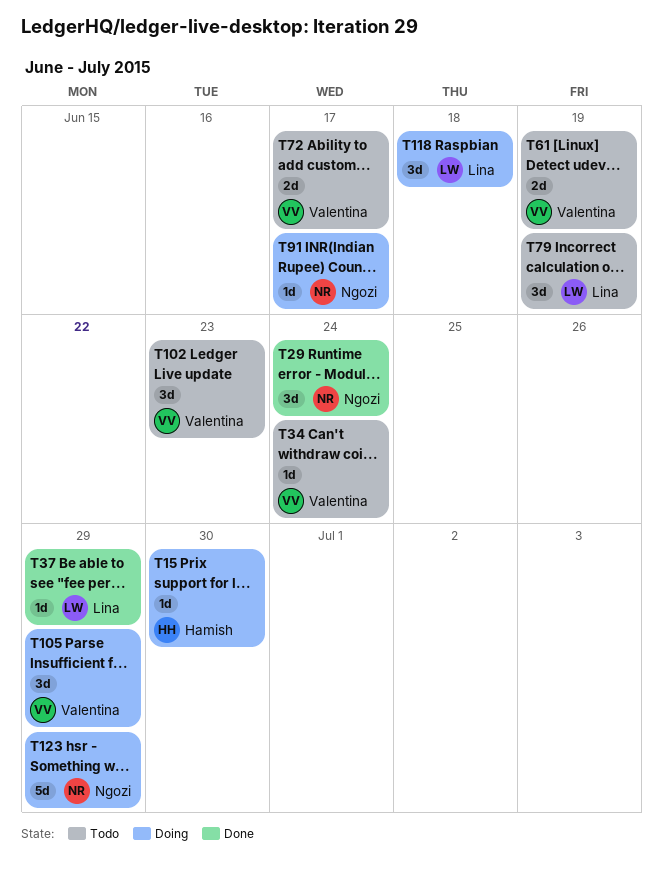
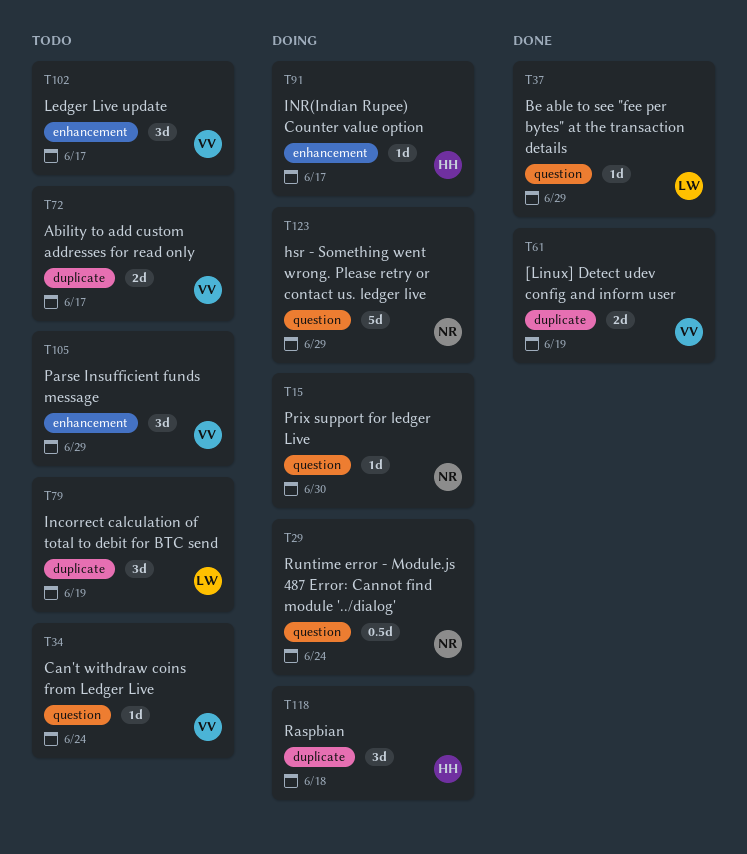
T15, owner: Hamish -> Ngozi
T29, status: Done -> Doing
T29, estimate: 3d -> 0.5d
T61, status: Todo -> Done
T91, owner: Ngozi -> Hamish
T102, due: Jun 23 -> Jun 17
T105, status: Doing -> Todo
T118, owner: Lina -> Hamish

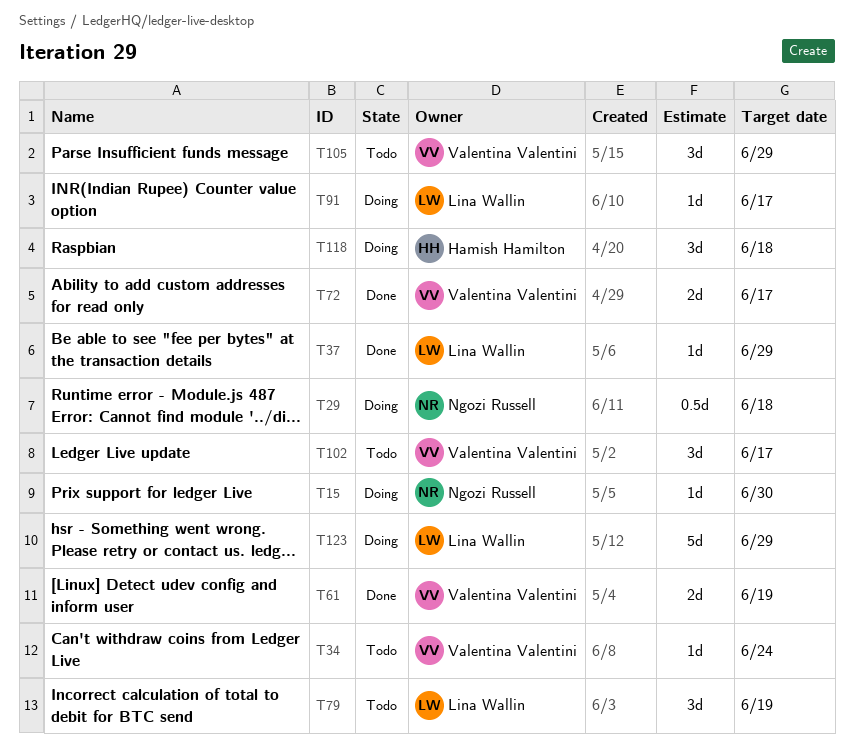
T29, due: Jun 24 -> Jun 18
T72, status: Todo -> Done
T91, owner: Hamish Hamilton -> Lina Wallin
T123, owner: Ngozi Russell -> Lina Wallin

